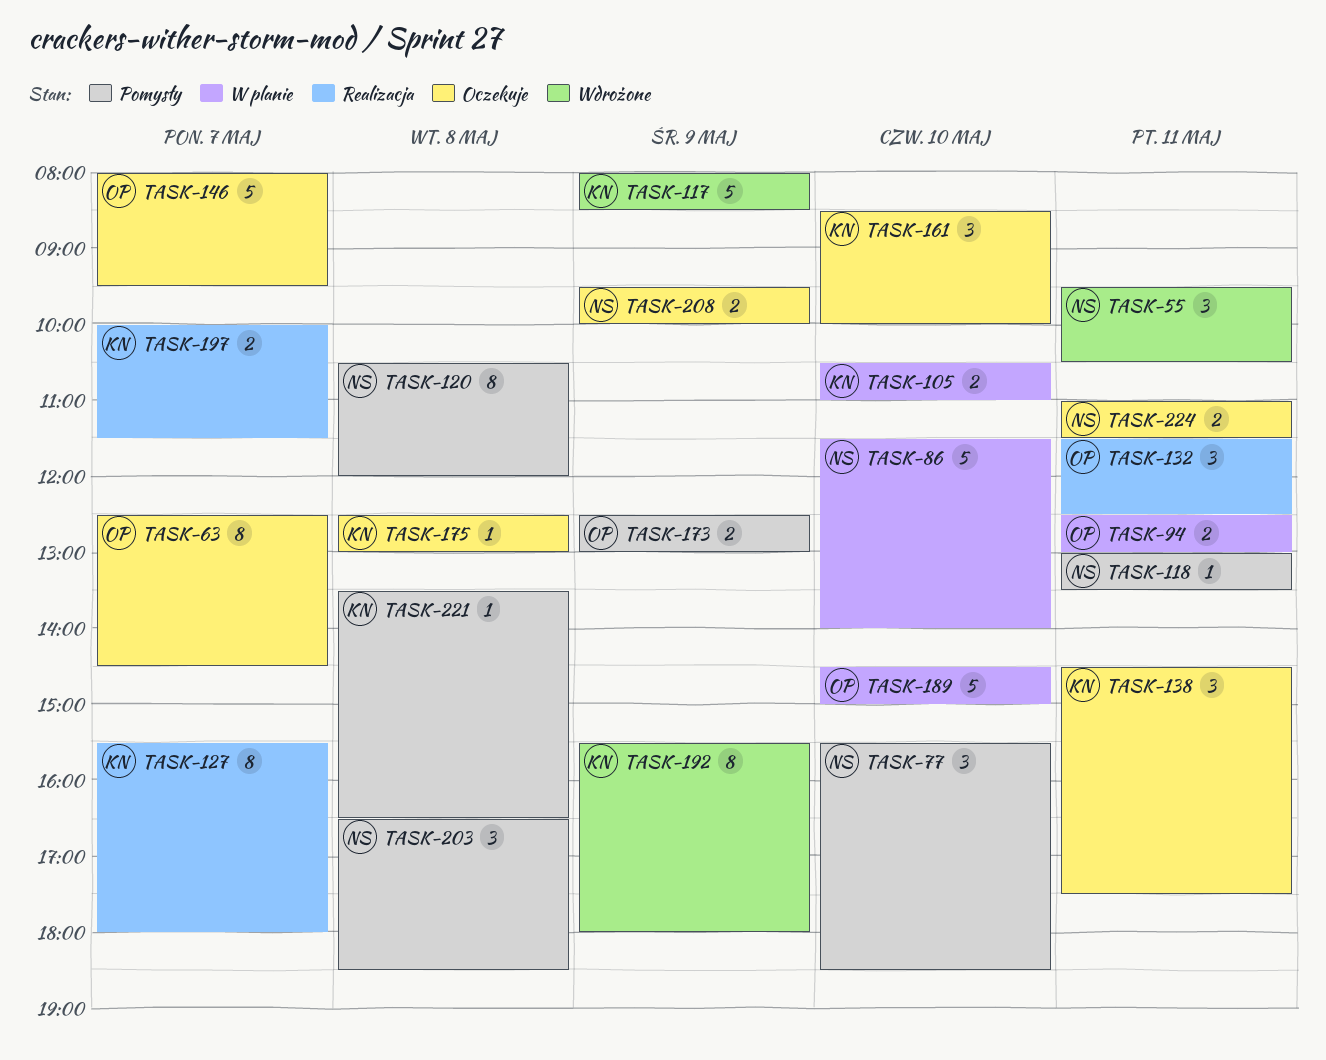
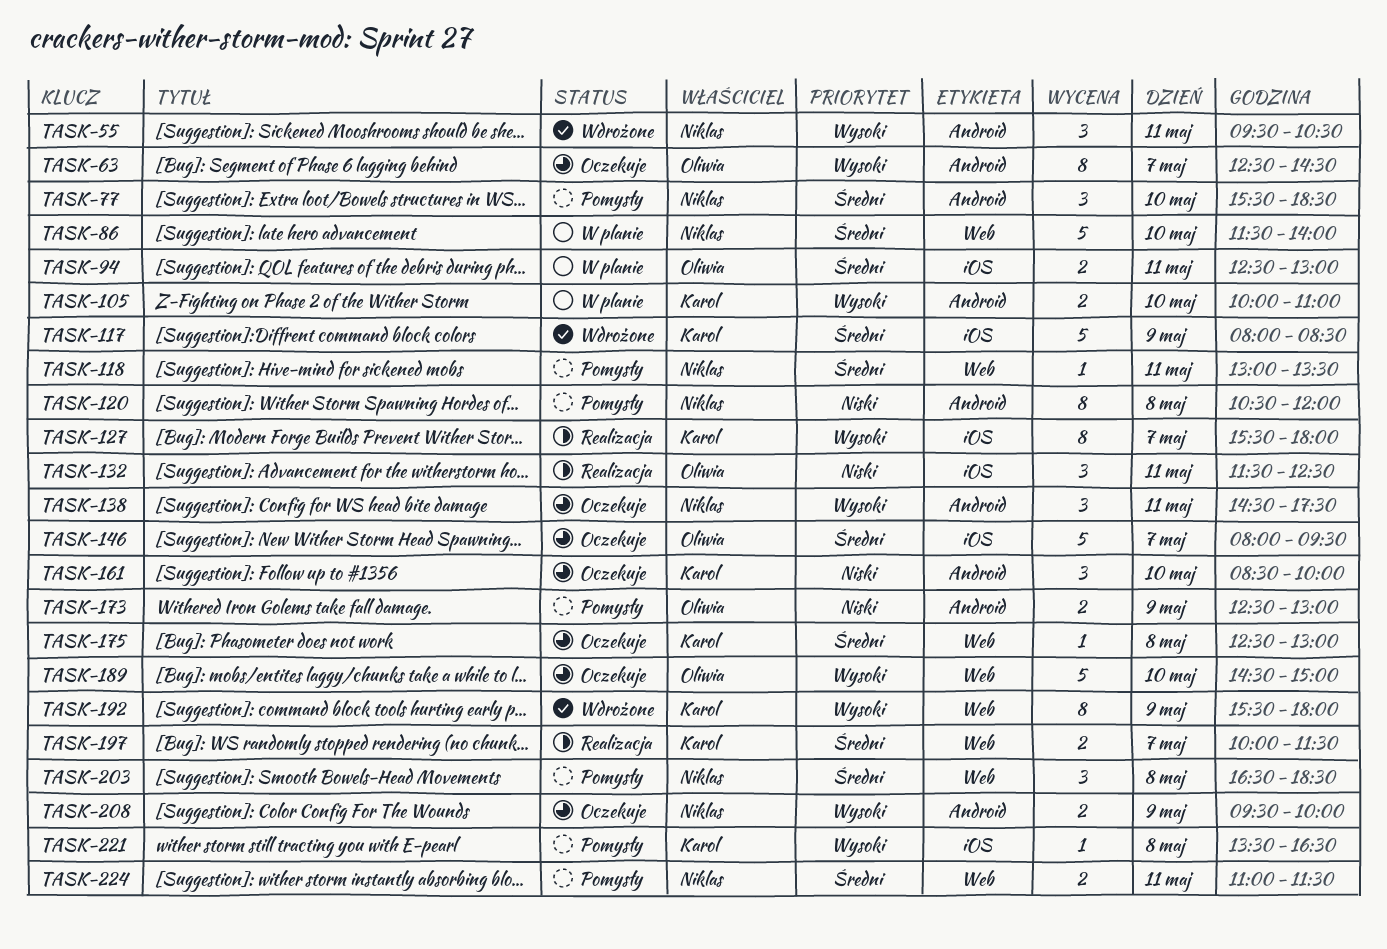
TASK-105, begins: 10:30 -> 10:00
TASK-138, owner: Karol -> Niklas
TASK-189, status: W planie -> Oczekuje
TASK-224, status: Oczekuje -> Pomysły

